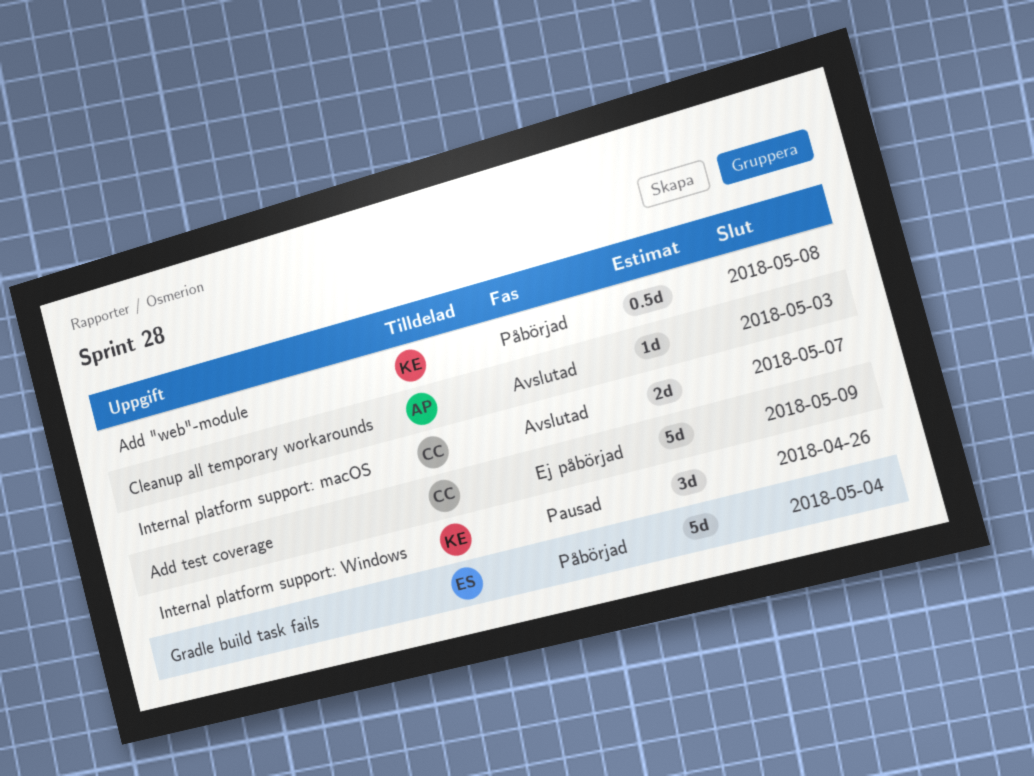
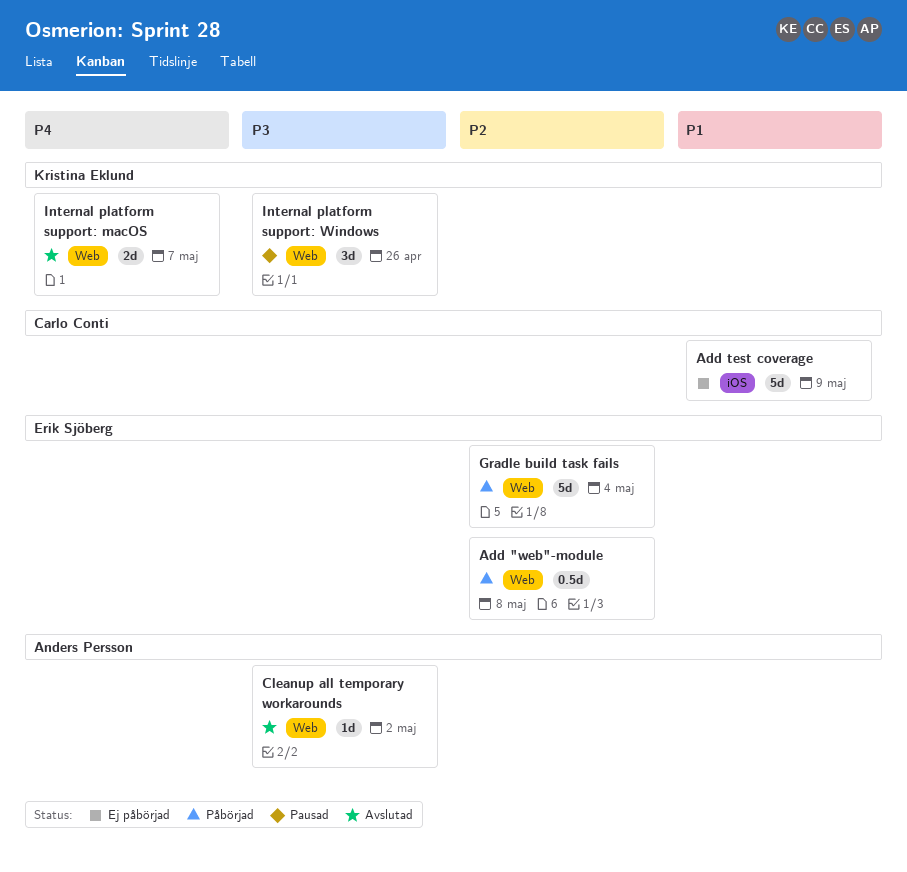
Add "web"-module, owner: Kristina Eklund -> Erik Sjöberg
Cleanup all temporary workarounds, due: May 3 -> May 2
Internal platform support: macOS, owner: Carlo Conti -> Kristina Eklund

